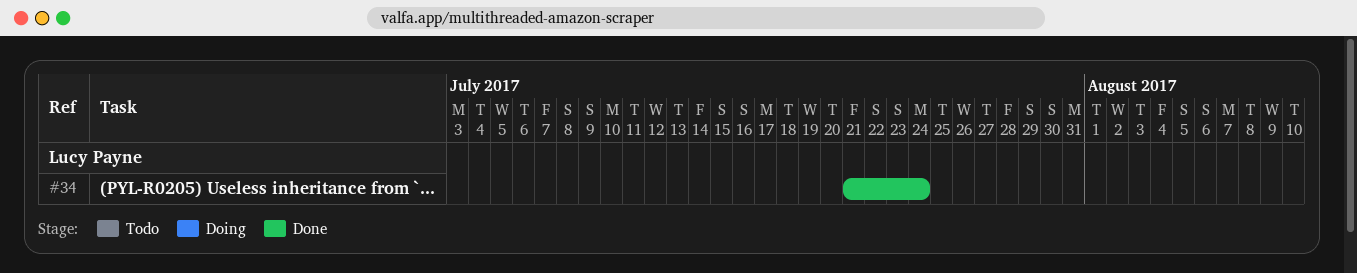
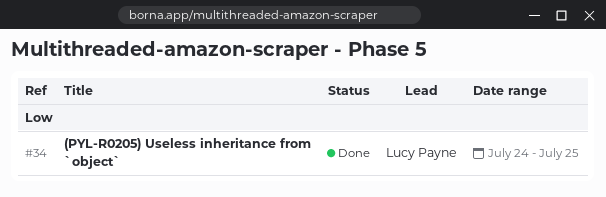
#34, start: Jul 21 -> Jul 24
#34, due: Jul 24 -> Jul 25

